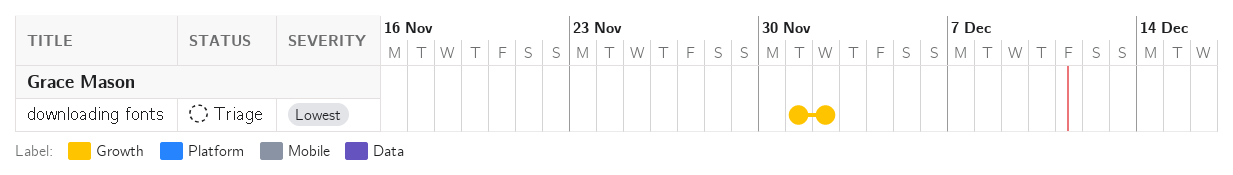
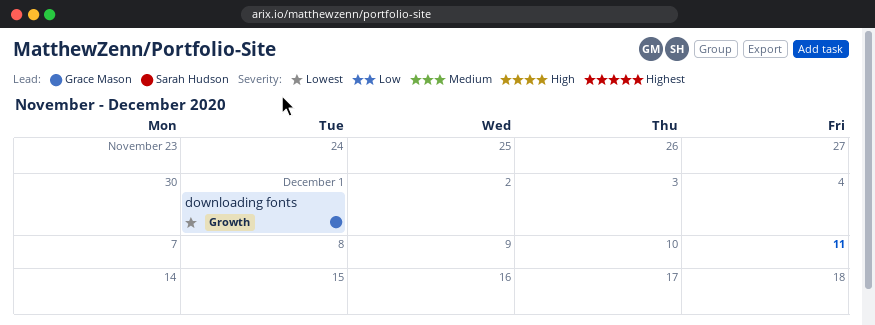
downloading fonts, due: Dec 2 -> Dec 1

